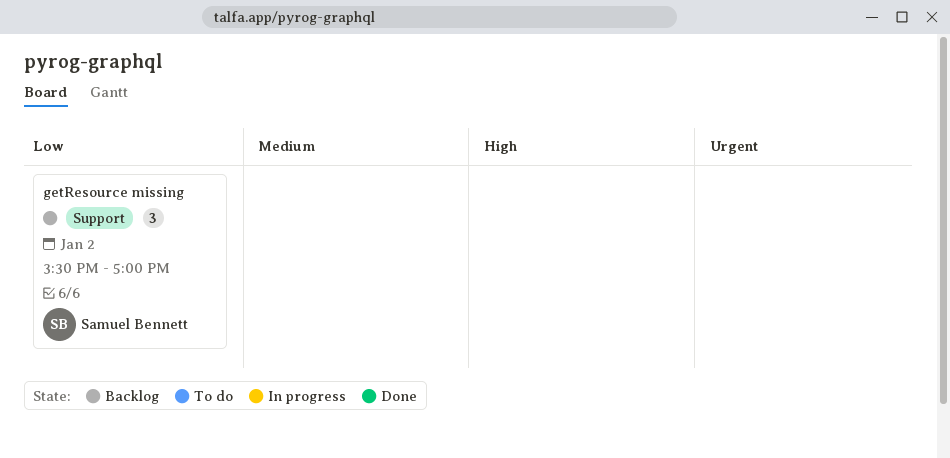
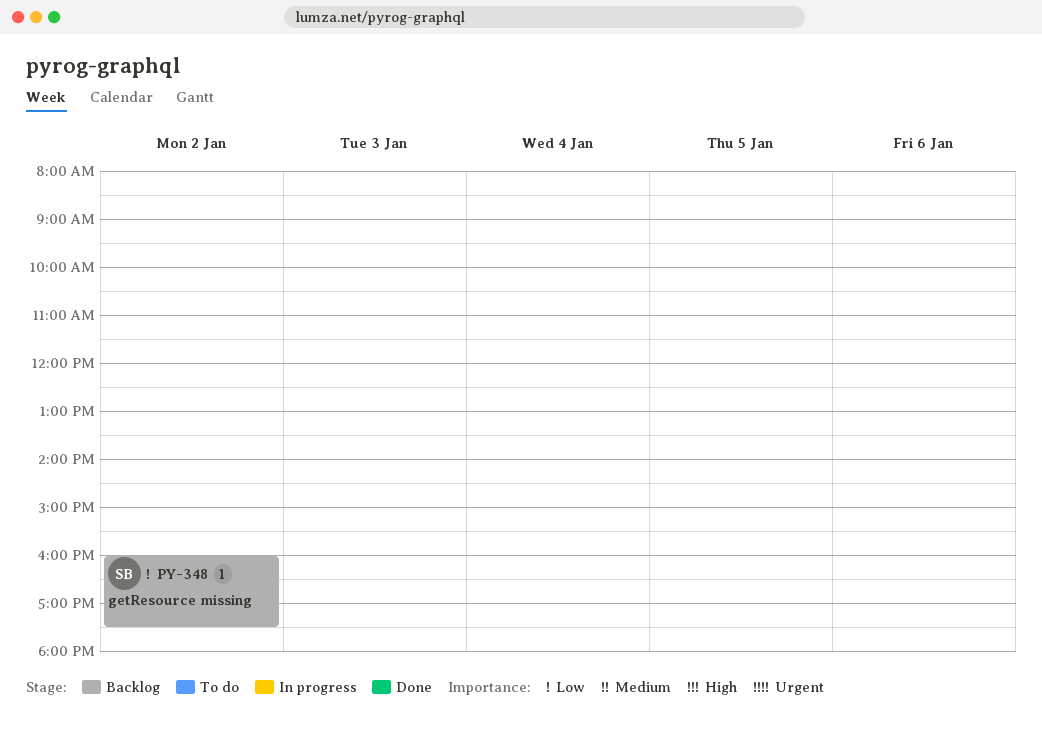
getResource missing, estimate: 3 -> 1
getResource missing, begins: 15:30 -> 16:00
getResource missing, ends: 17:00 -> 17:30

